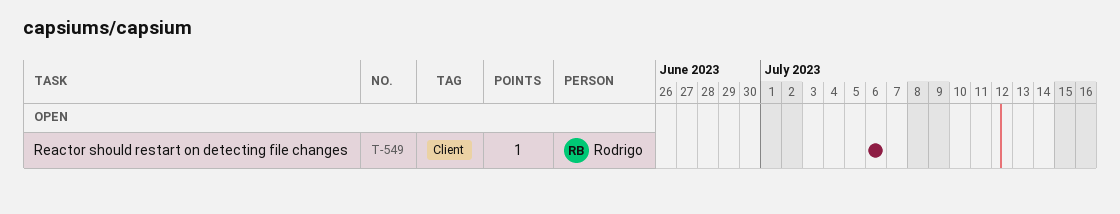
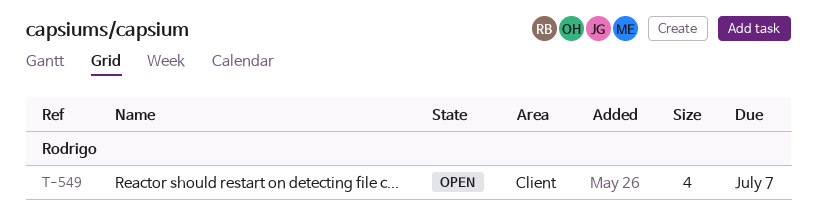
T-549, estimate: 1 -> 4
T-549, due: Jul 6 -> Jul 7

